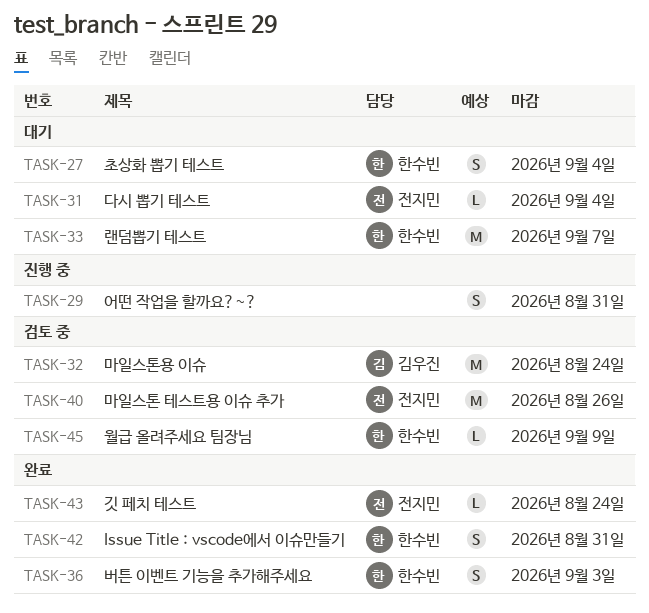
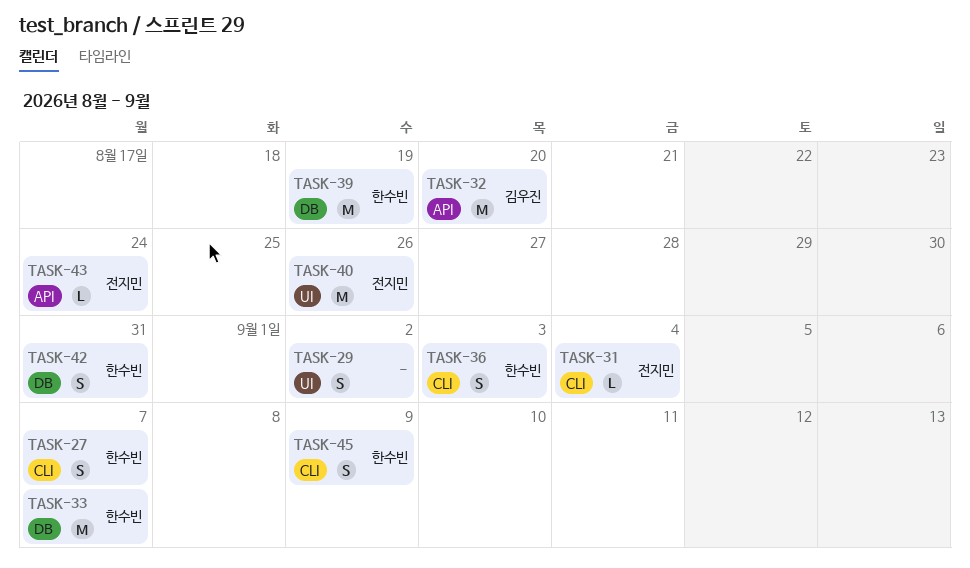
TASK-27, due: Sep 4 -> Sep 7
TASK-29, due: Aug 31 -> Sep 2
TASK-32, due: Aug 24 -> Aug 20
TASK-39: none -> present
TASK-45, estimate: L -> S

